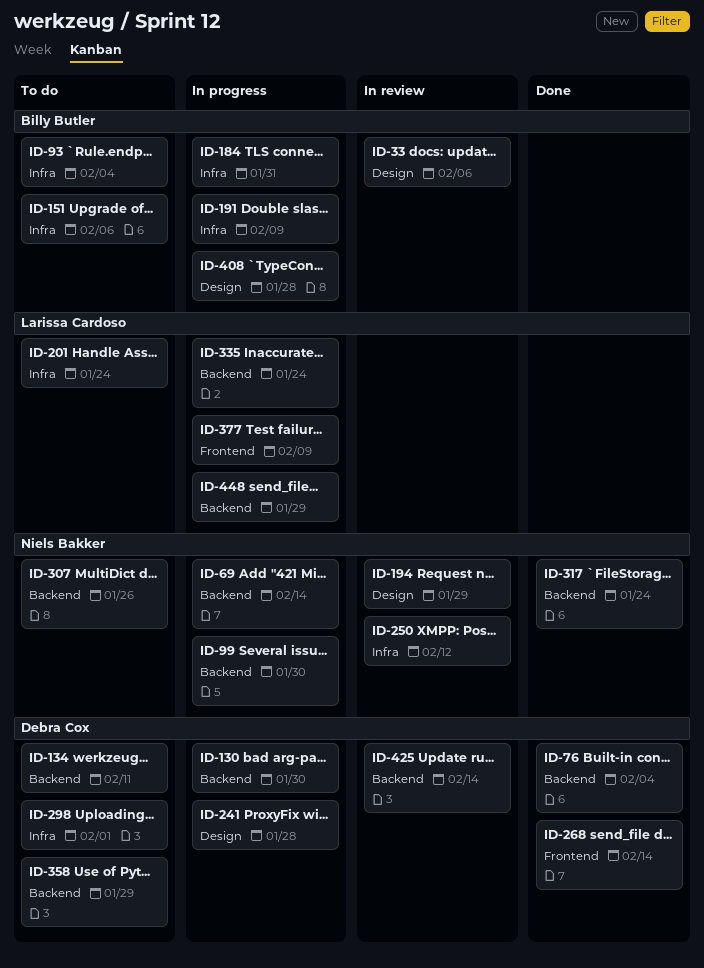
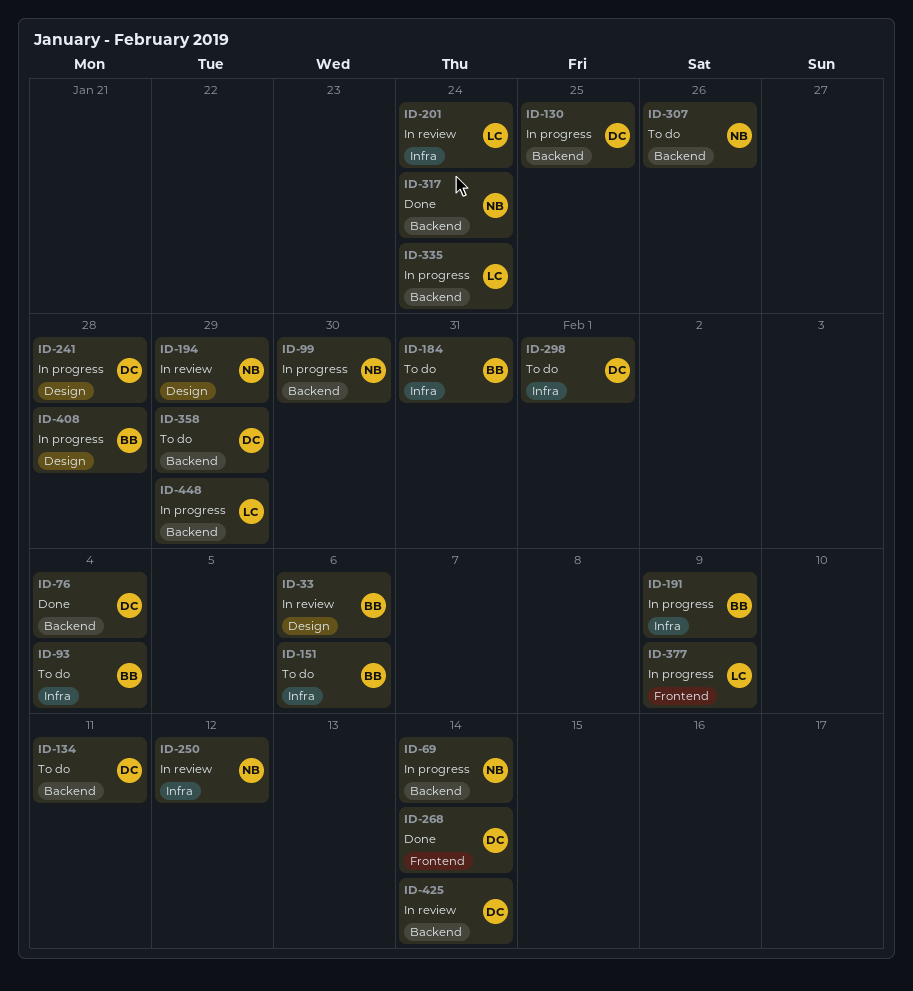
ID-130, due: Jan 30 -> Jan 25
ID-184, status: In progress -> To do
ID-201, status: To do -> In review

